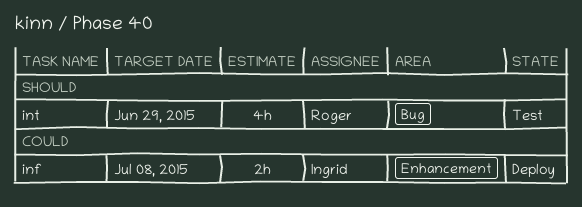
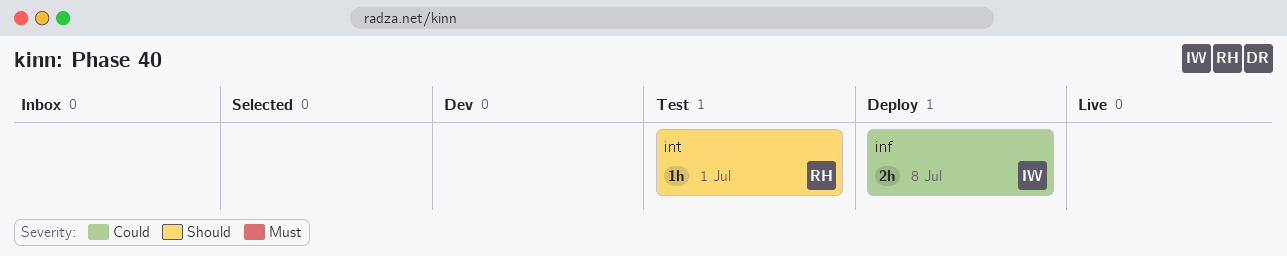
int, estimate: 4h -> 1h
int, due: Jun 29 -> Jul 1

